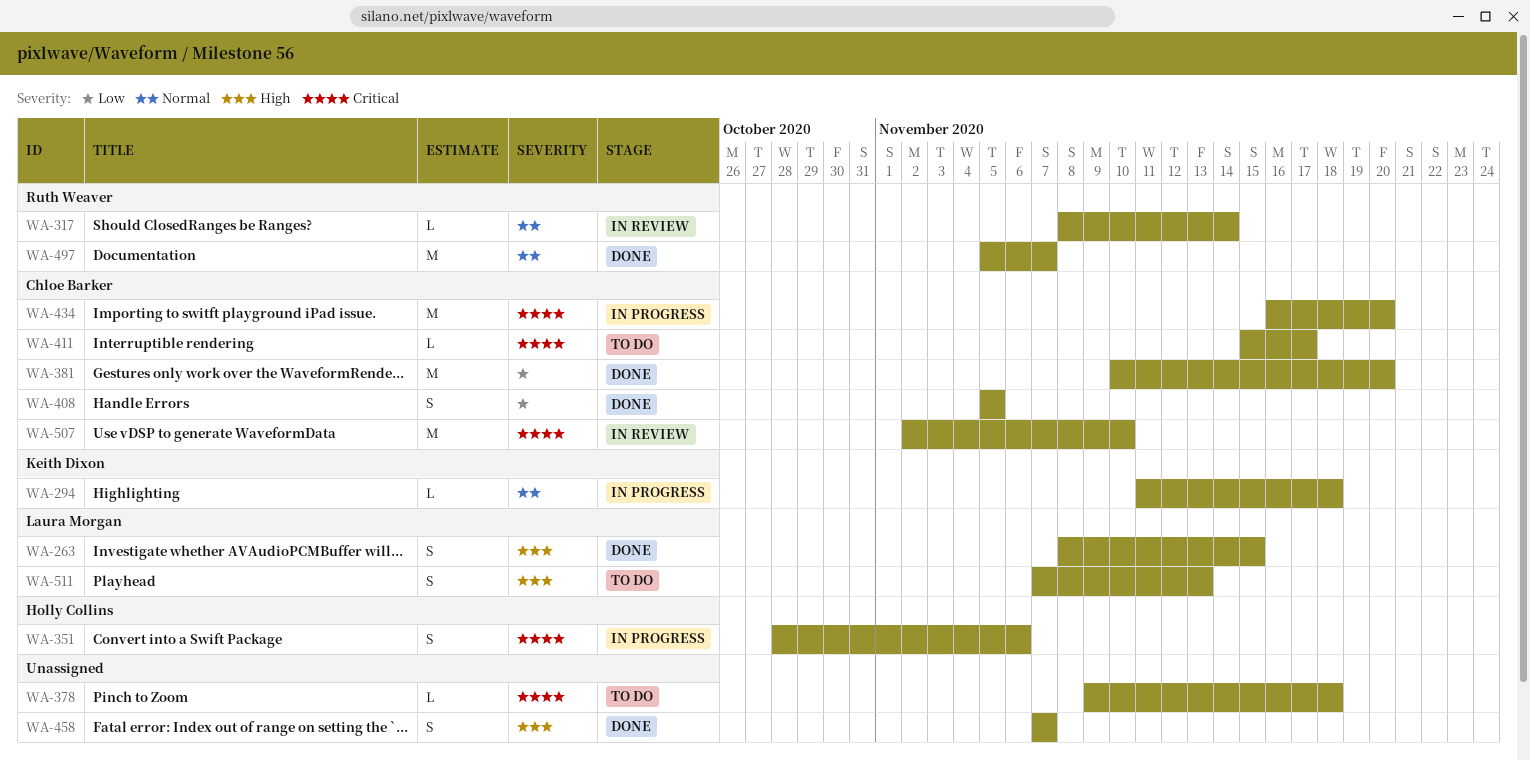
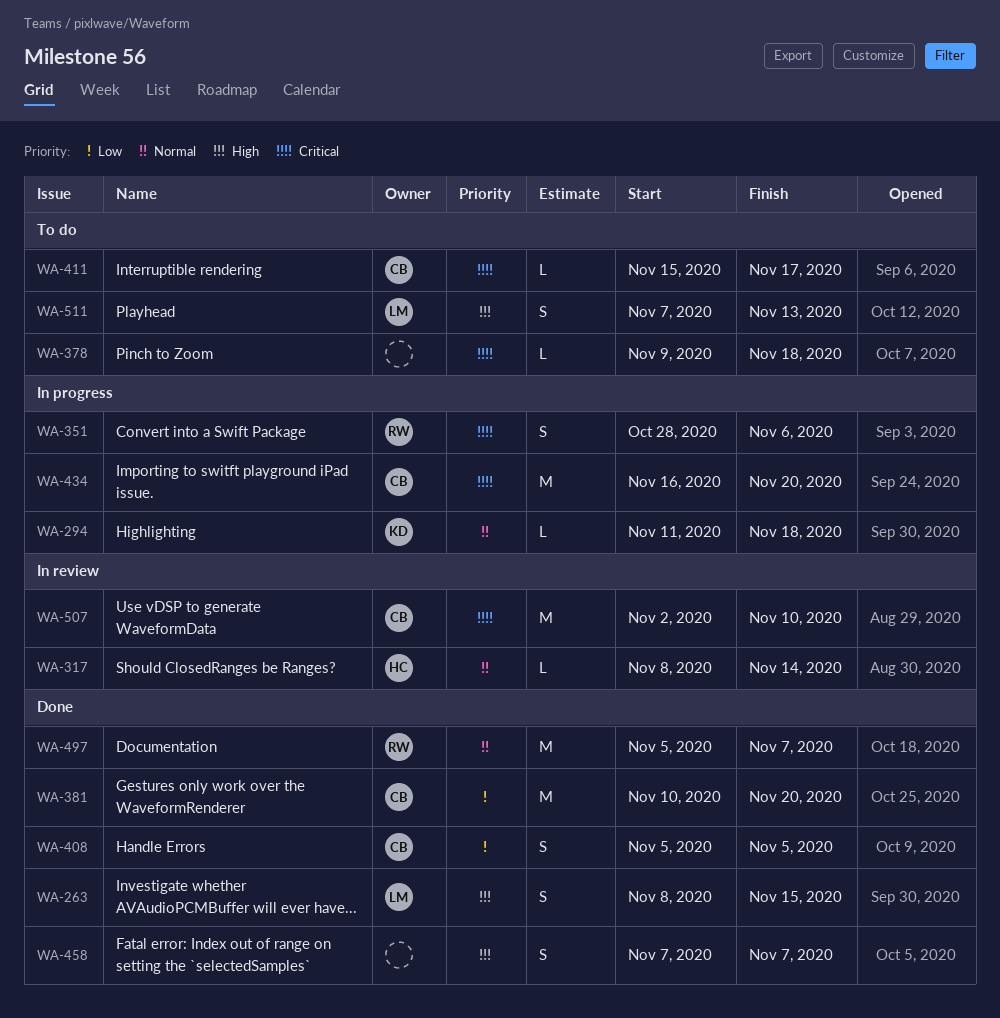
WA-317, owner: Ruth Weaver -> Holly Collins
WA-351, owner: Holly Collins -> Ruth Weaver

